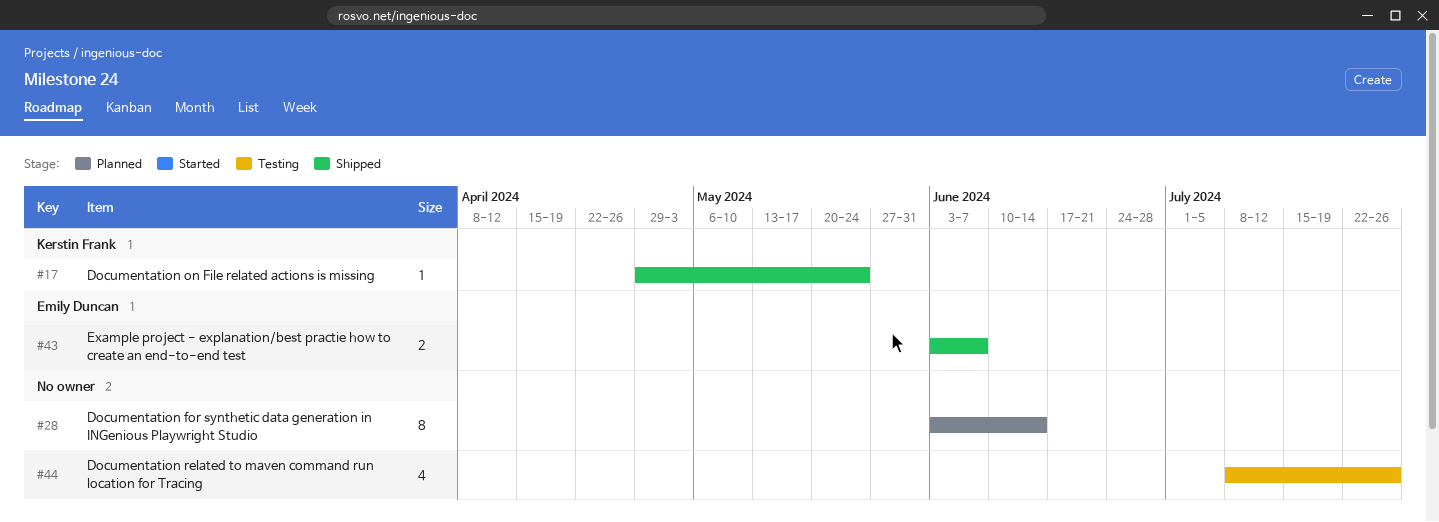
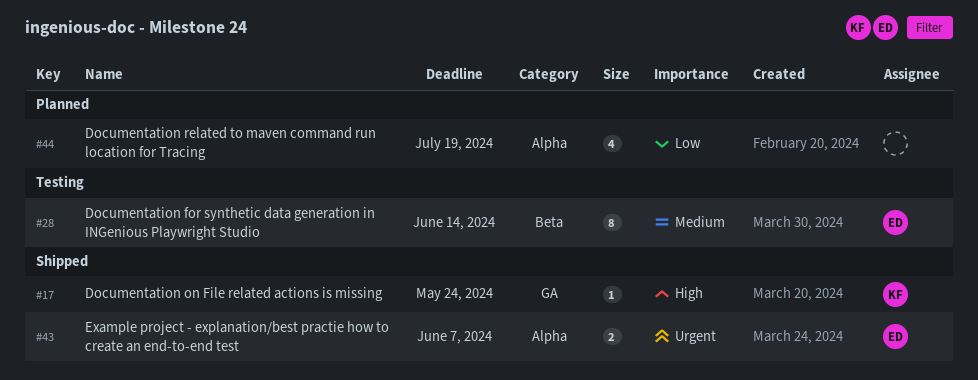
#28, status: Planned -> Testing
#28, owner: none -> Emily Duncan
#44, status: Testing -> Planned
#44, due: Jul 26 -> Jul 19

